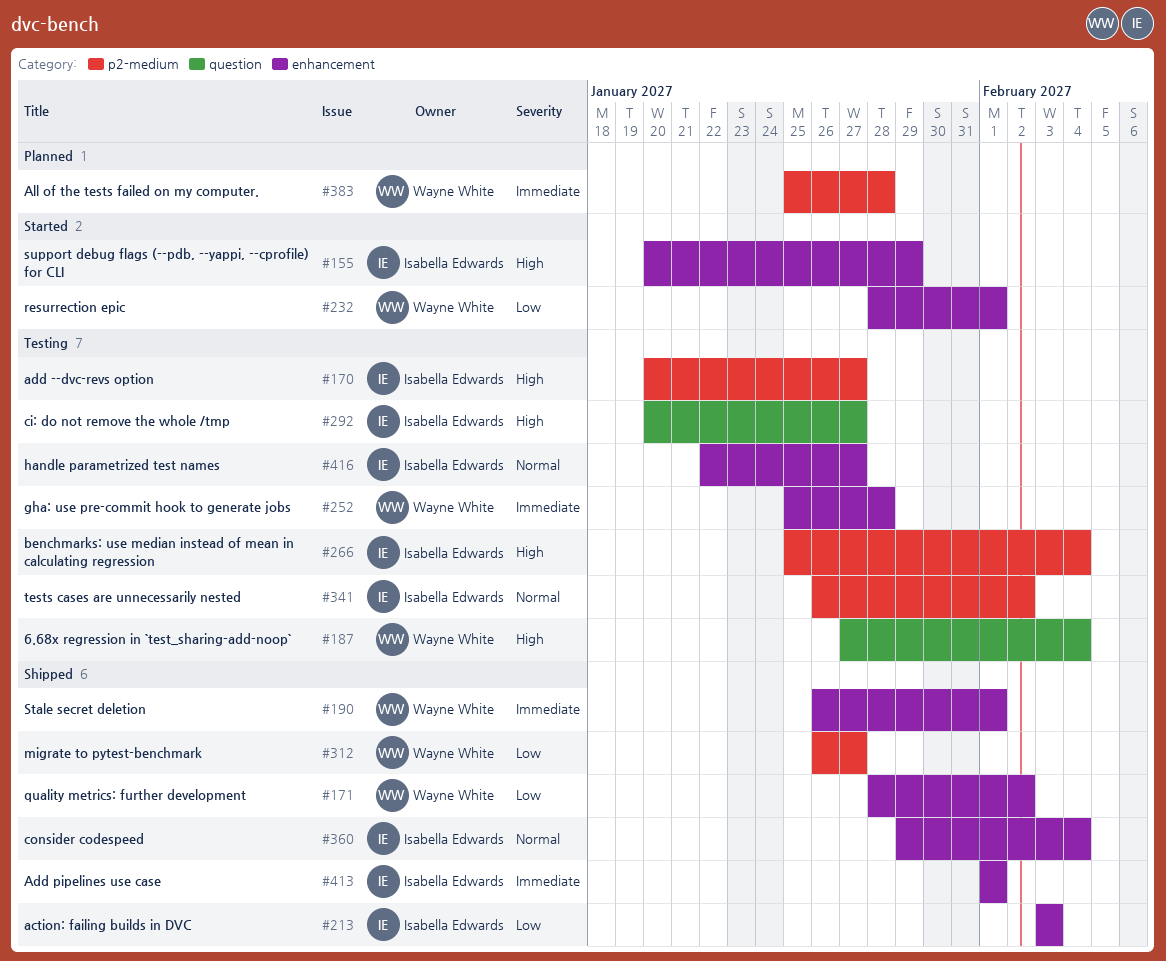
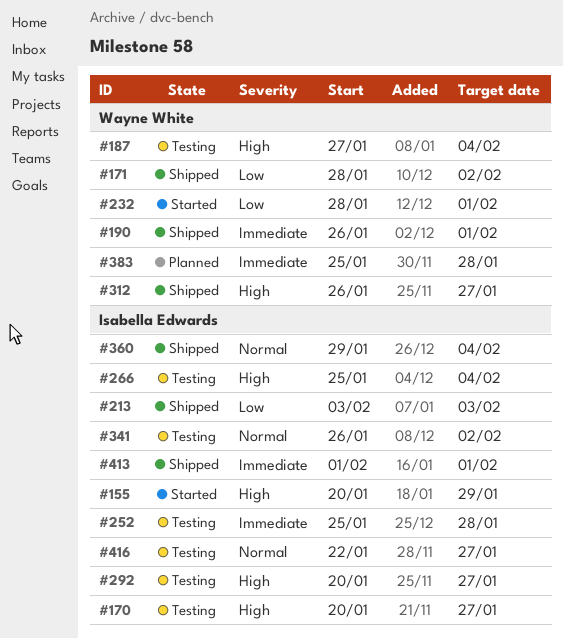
#252, owner: Wayne White -> Isabella Edwards
#312, priority: Low -> High

